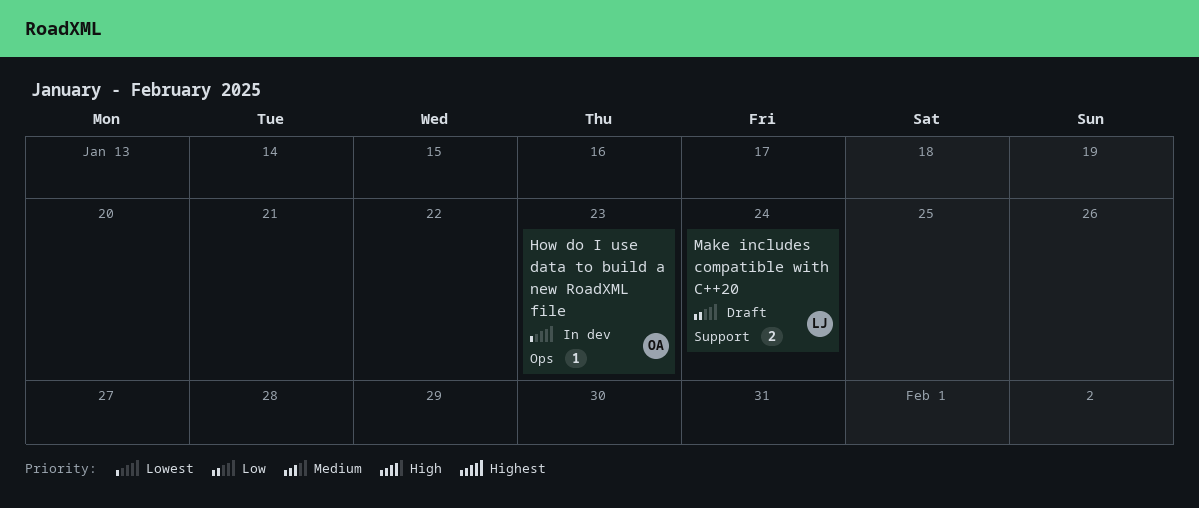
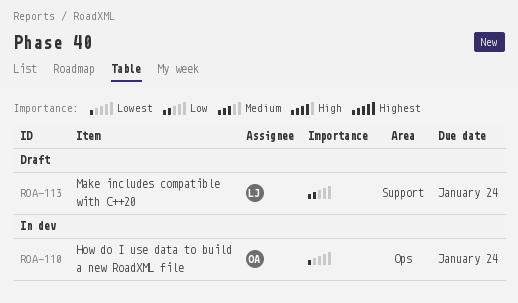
How do I use data to build a new RoadXML file, due: Jan 23 -> Jan 24

